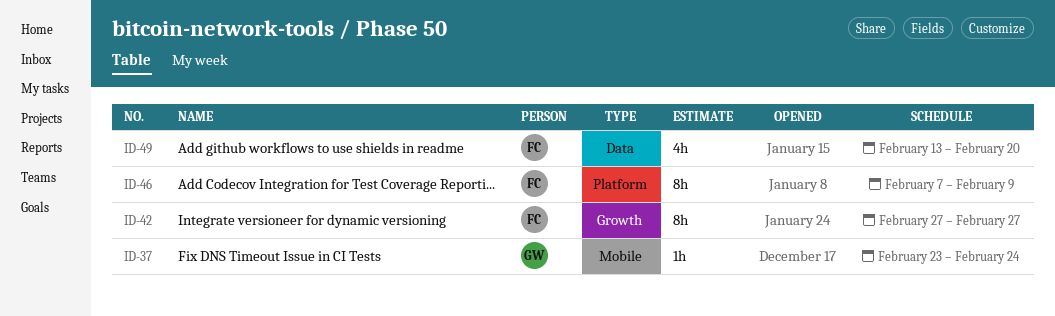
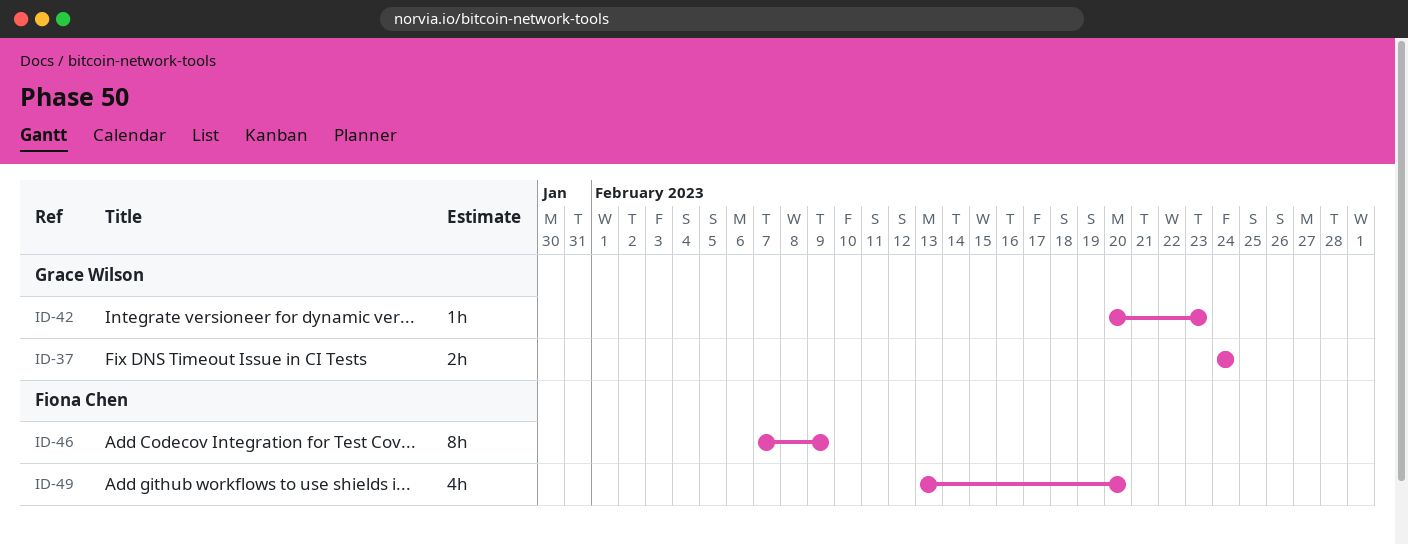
ID-37, estimate: 1h -> 2h
ID-37, start: Feb 23 -> Feb 24
ID-42, owner: Fiona Chen -> Grace Wilson
ID-42, estimate: 8h -> 1h
ID-42, start: Feb 27 -> Feb 20
ID-42, due: Feb 27 -> Feb 23

